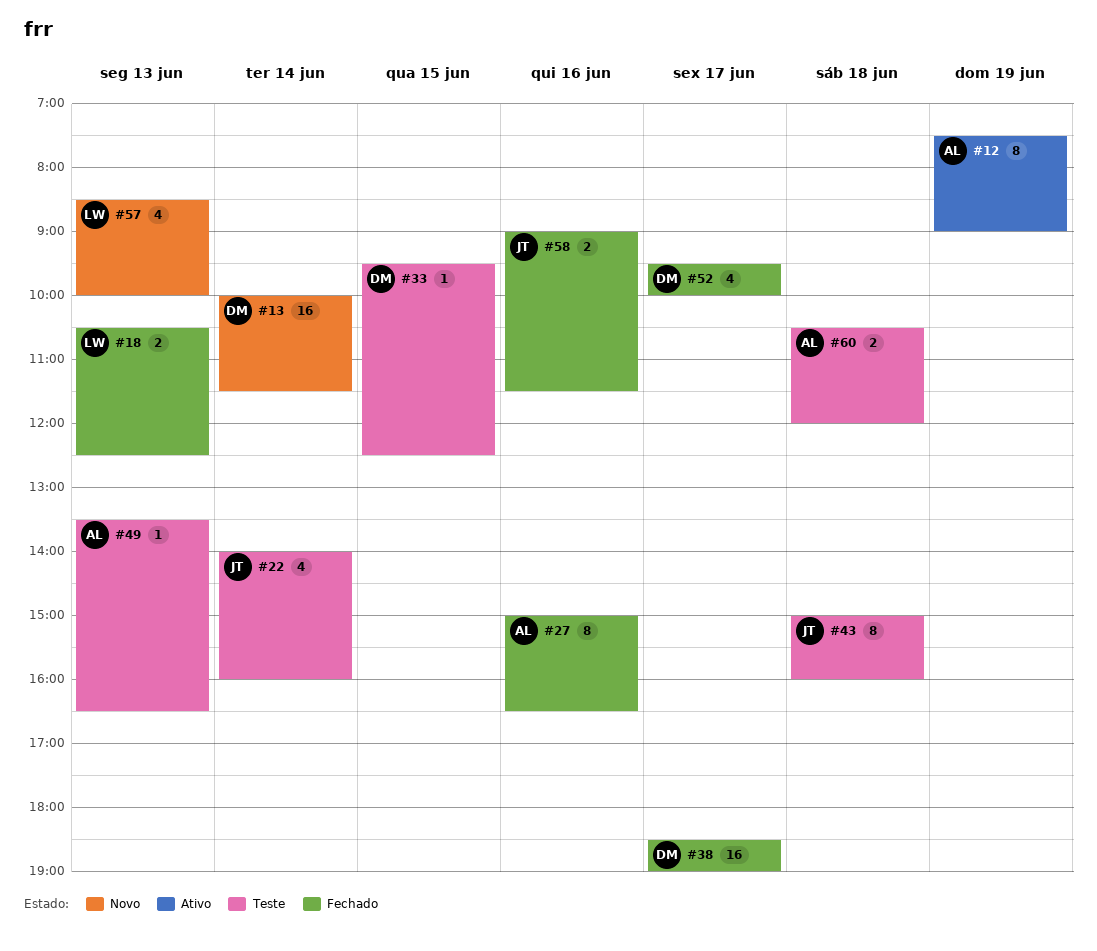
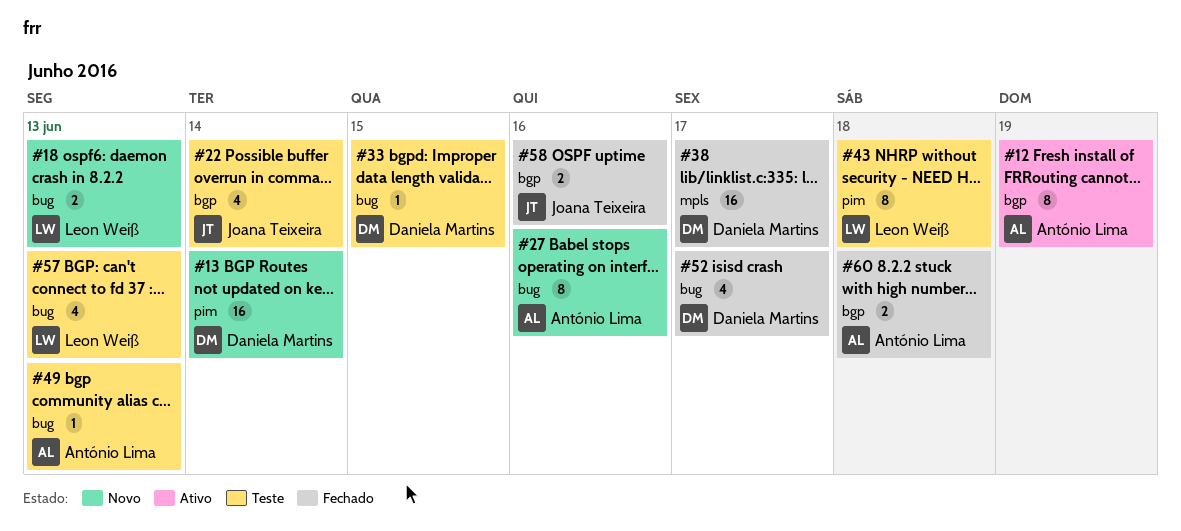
#18, status: Fechado -> Novo
#27, status: Fechado -> Novo
#43, owner: Joana Teixeira -> Leon Weiß
#57, status: Novo -> Teste
#60, status: Teste -> Fechado

